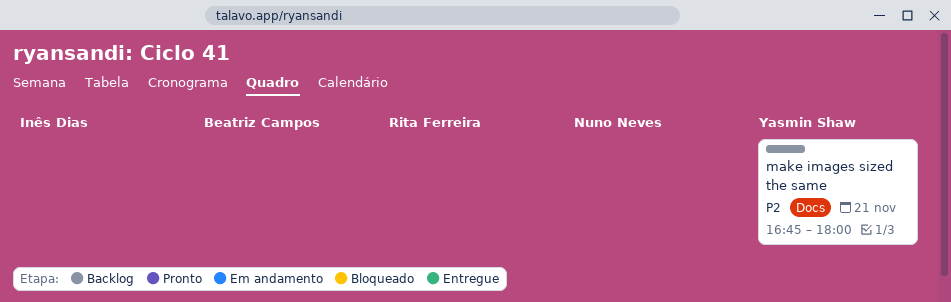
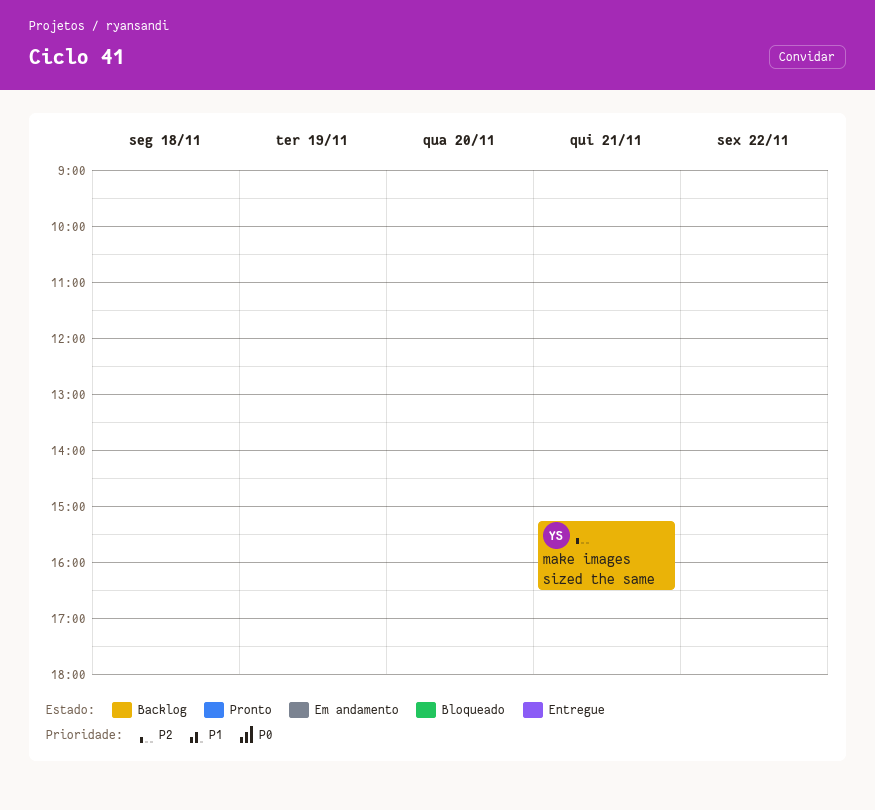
make images sized the same, begins: 16:45 -> 15:15
make images sized the same, ends: 18:00 -> 16:30

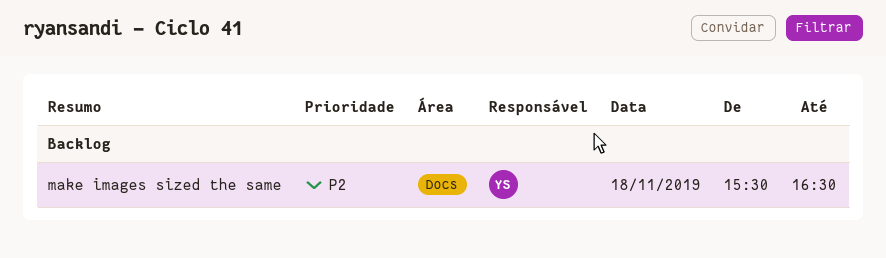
make images sized the same, day: Nov 21 -> Nov 18
make images sized the same, begins: 15:15 -> 15:30

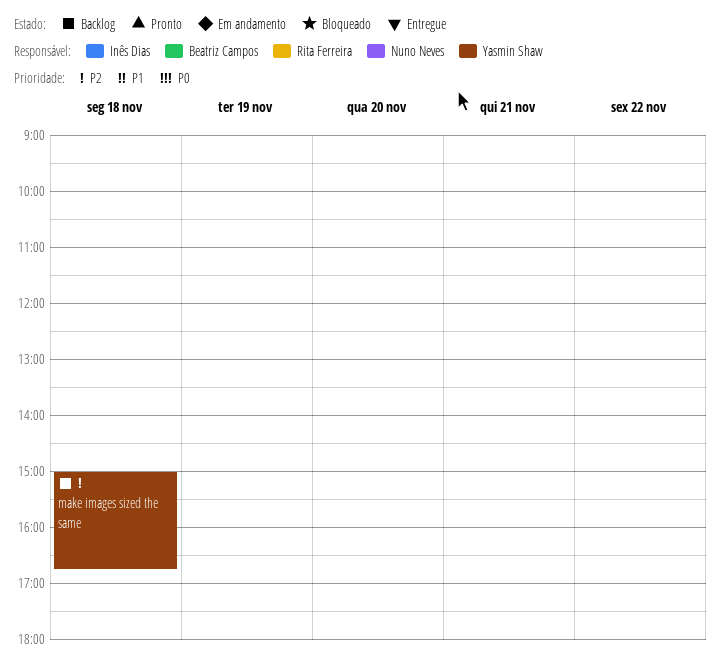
make images sized the same, begins: 15:30 -> 15:00
make images sized the same, ends: 16:30 -> 16:45

